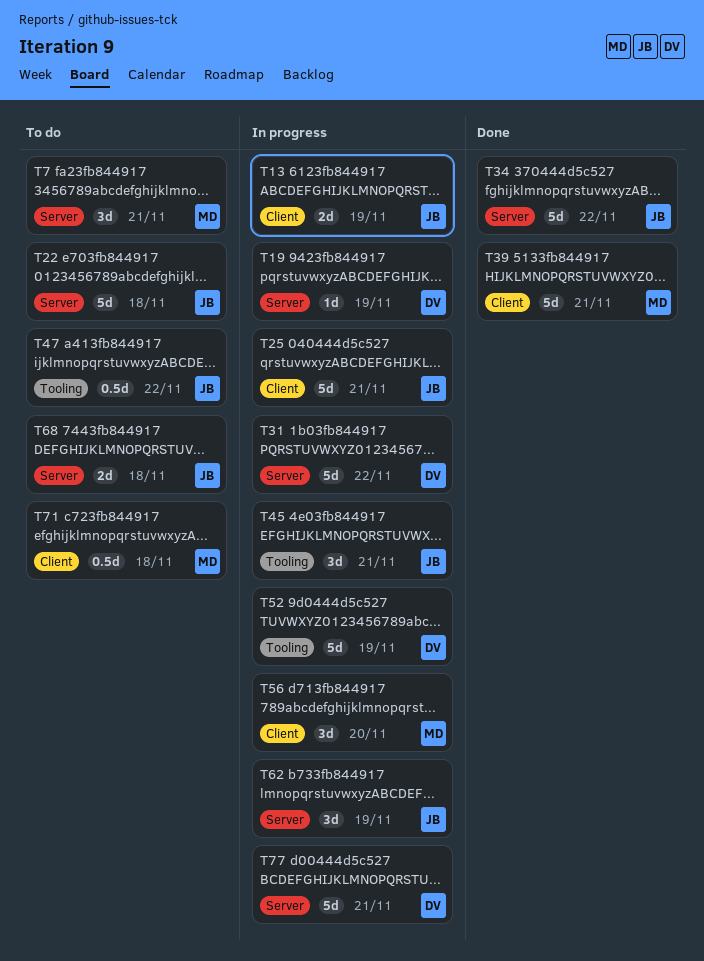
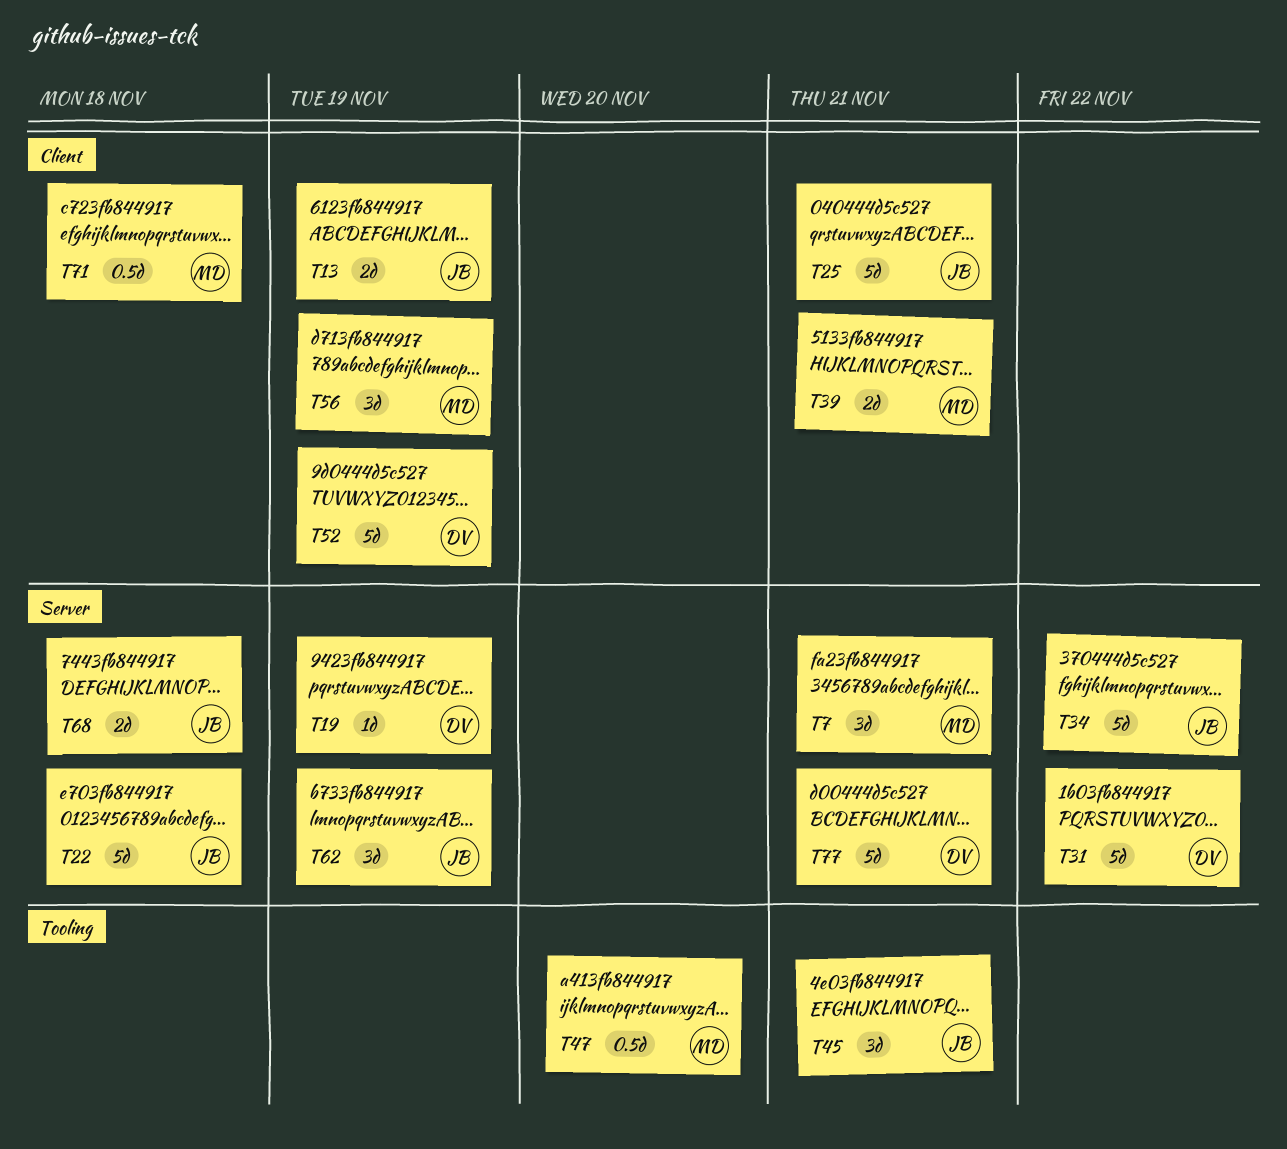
T39, estimate: 5d -> 2d
T47, owner: JB -> MD
T47, due: Nov 22 -> Nov 20
T52, label: Tooling -> Client
T56, due: Nov 20 -> Nov 19

